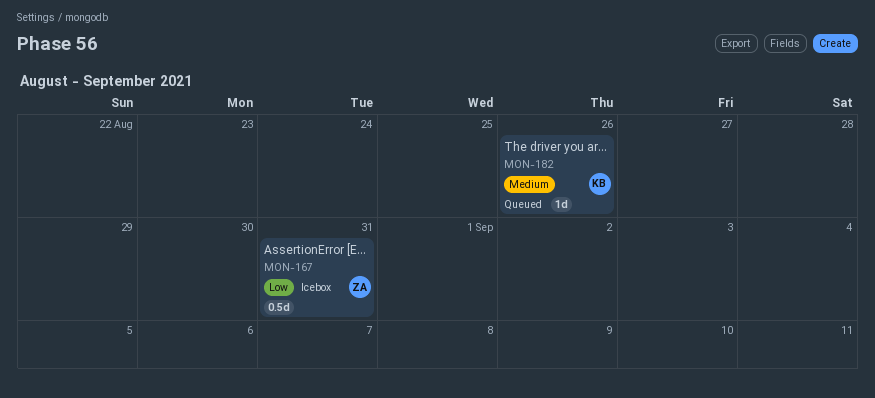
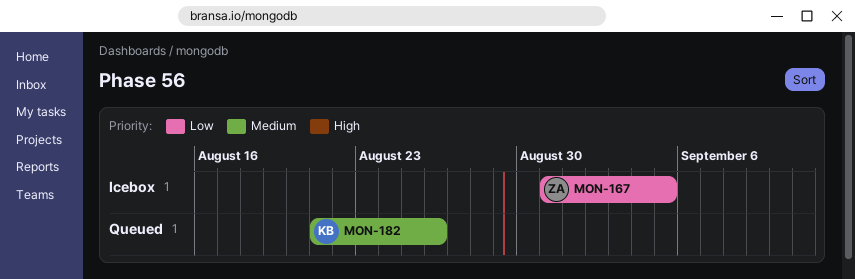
MON-167, due: Aug 31 -> Sep 5

